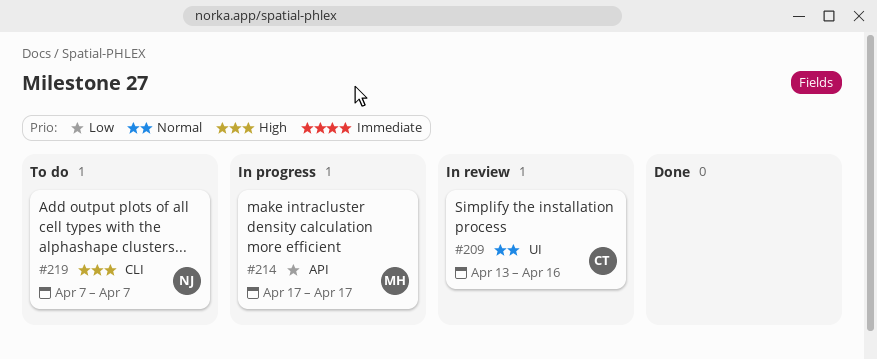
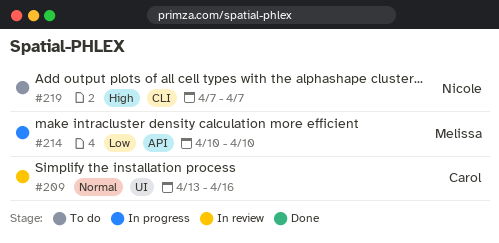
#214, start: Apr 17 -> Apr 10
#214, due: Apr 17 -> Apr 10

